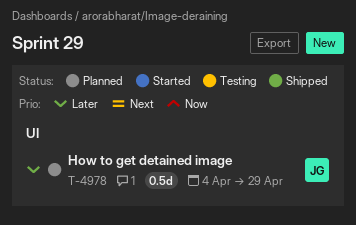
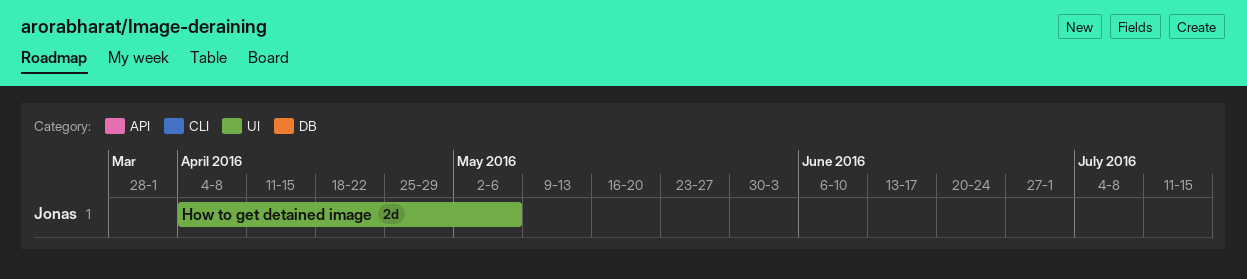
How to get detained image, estimate: 0.5d -> 2d
How to get detained image, due: Apr 29 -> May 6

